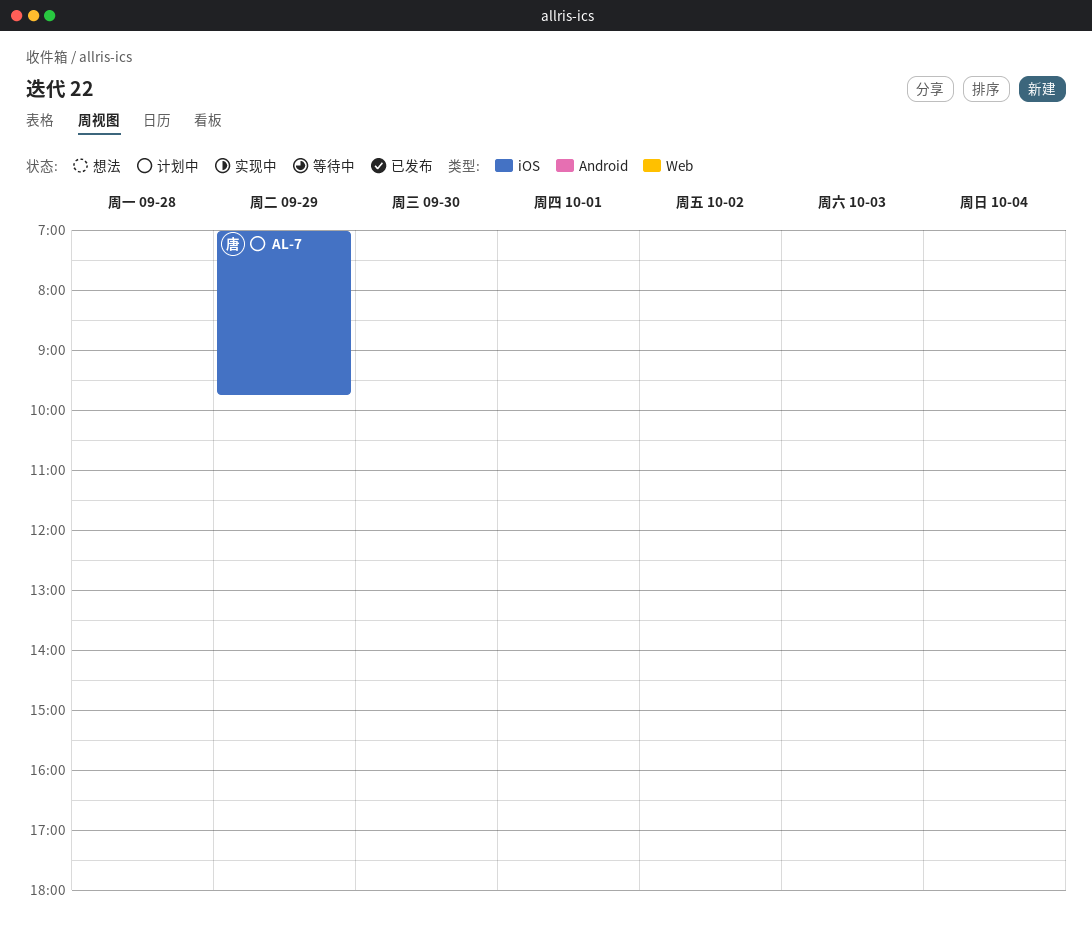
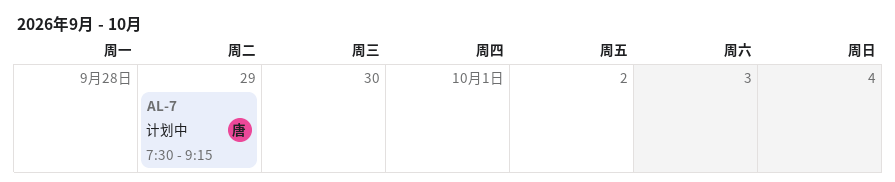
AL-7, begins: 07:00 -> 07:30
AL-7, ends: 09:45 -> 09:15

